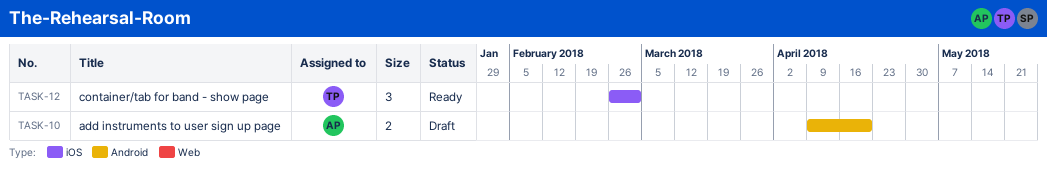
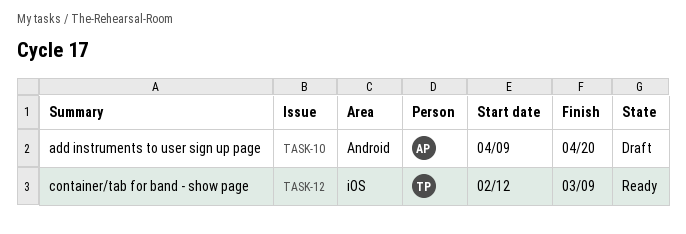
TASK-12, start: Feb 26 -> Feb 12
TASK-12, due: Mar 2 -> Mar 9

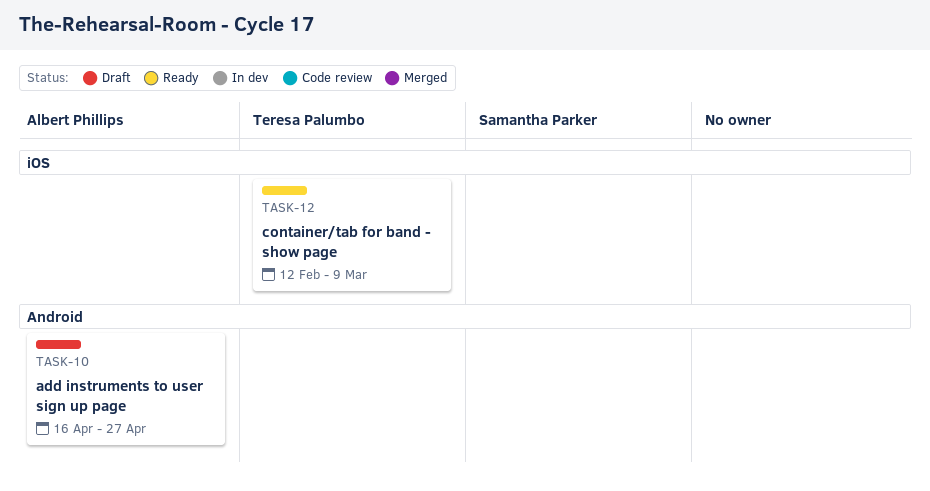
TASK-10, start: Apr 9 -> Apr 16
TASK-10, due: Apr 20 -> Apr 27

